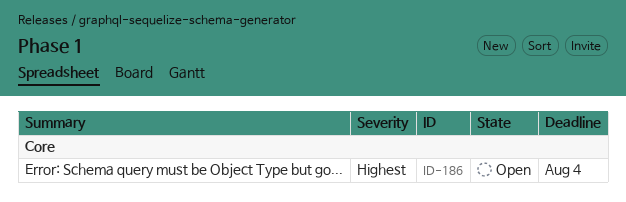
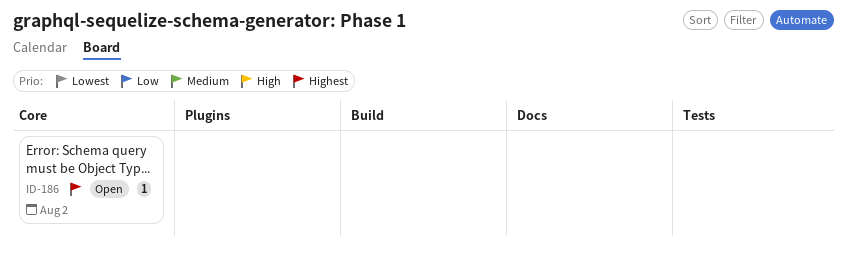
ID-186, due: Aug 4 -> Aug 2

